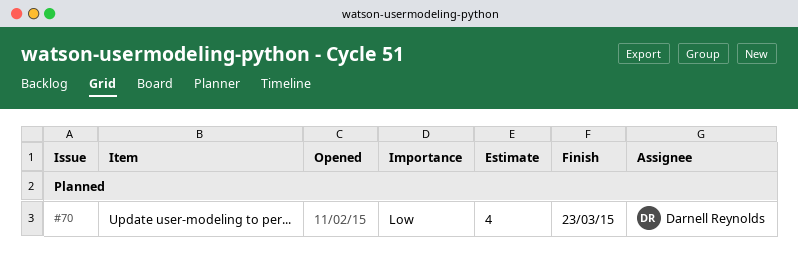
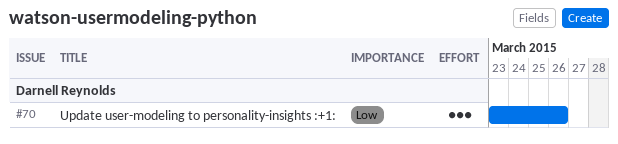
#70, estimate: 4 -> 3
#70, due: Mar 23 -> Mar 26

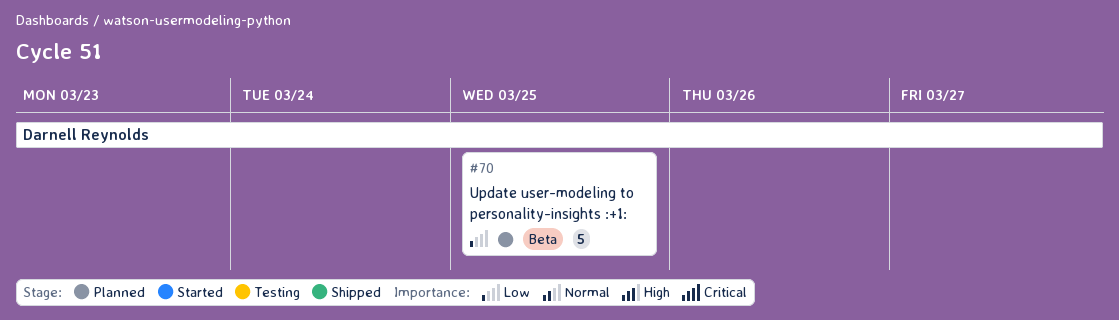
#70, estimate: 3 -> 5
#70, due: Mar 26 -> Mar 25

